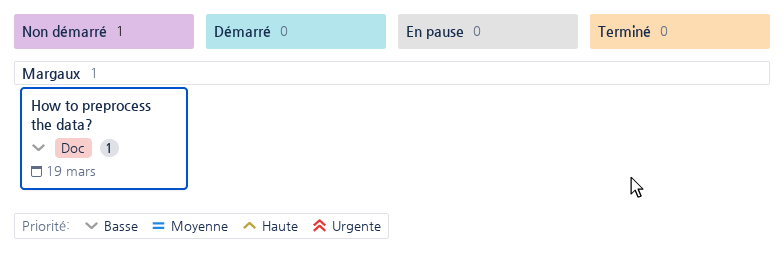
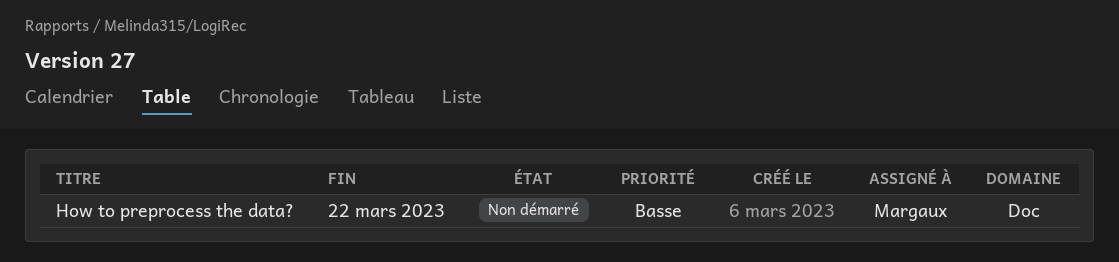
How to preprocess the data?, due: Mar 19 -> Mar 22

